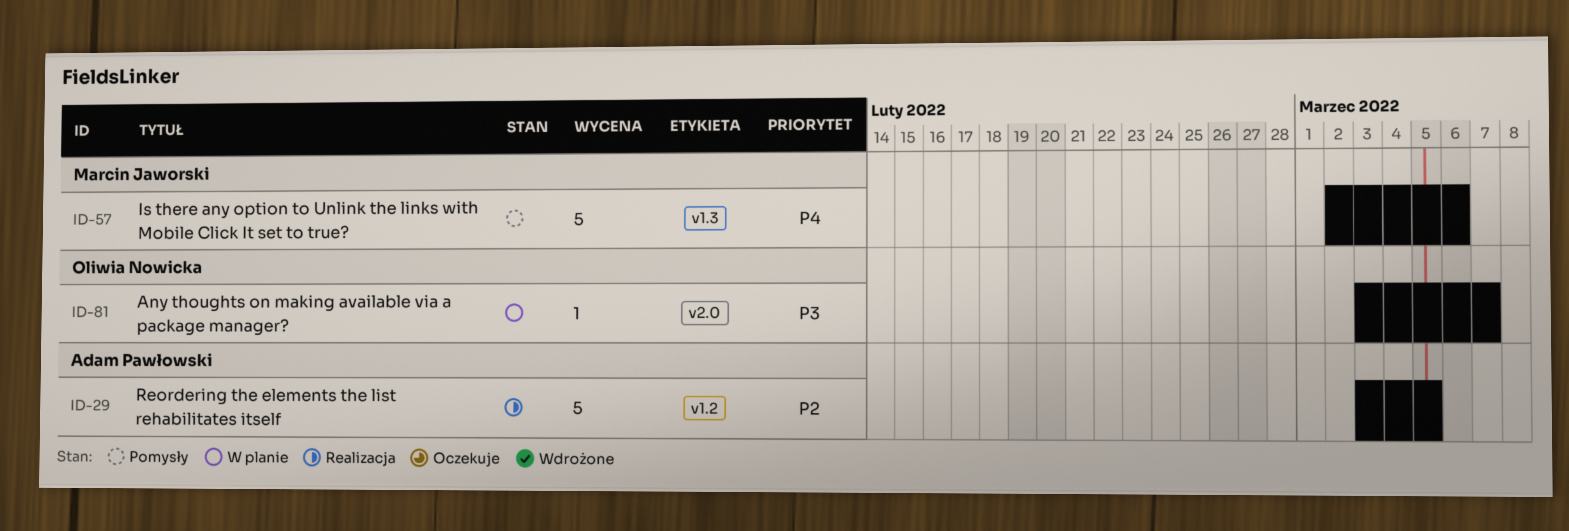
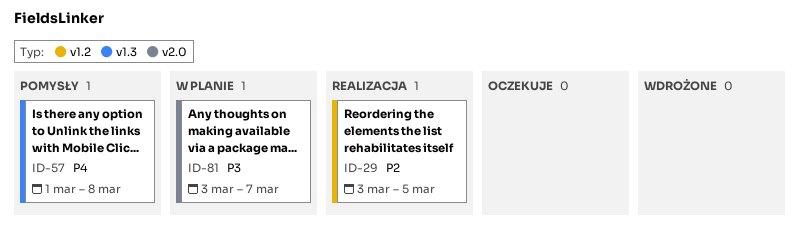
ID-57, start: Mar 2 -> Mar 1
ID-57, due: Mar 6 -> Mar 8

